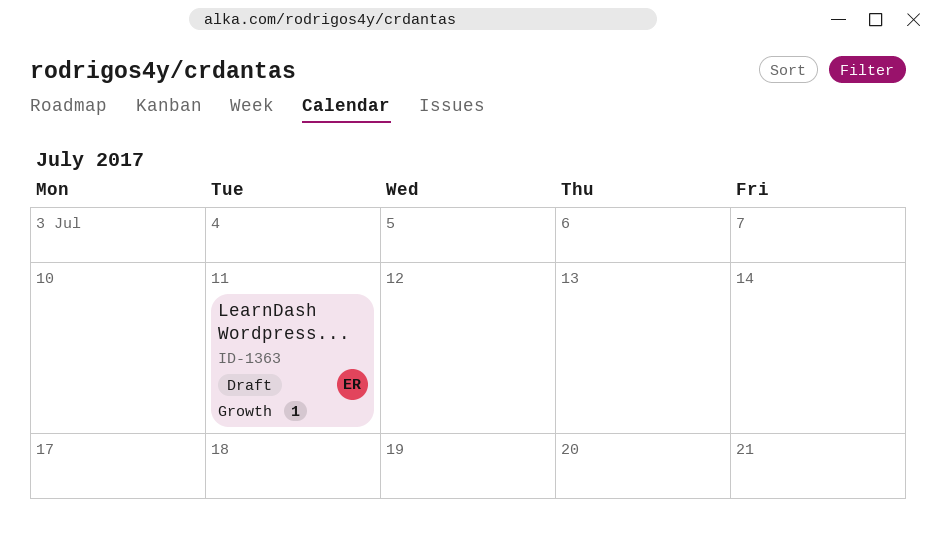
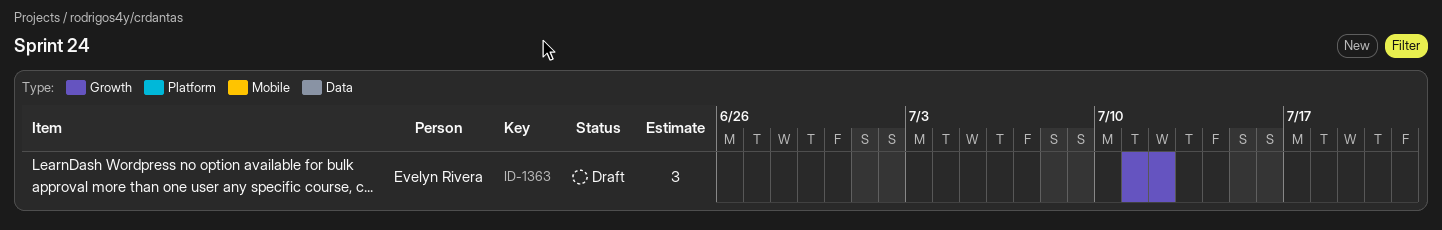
ID-1363, estimate: 1 -> 3
ID-1363, due: Jul 11 -> Jul 12

